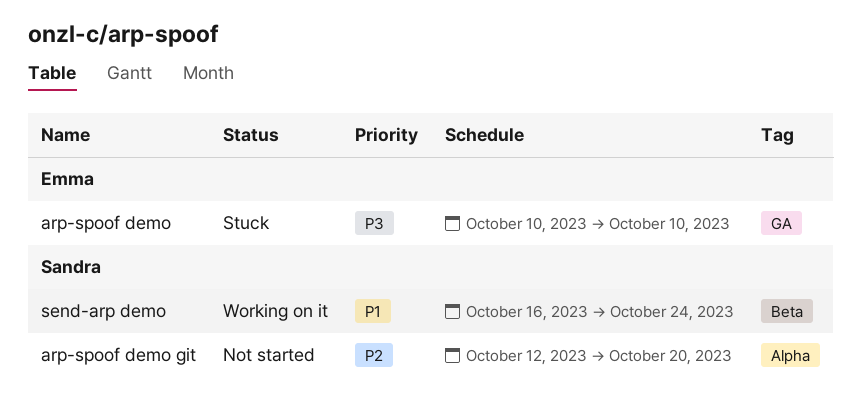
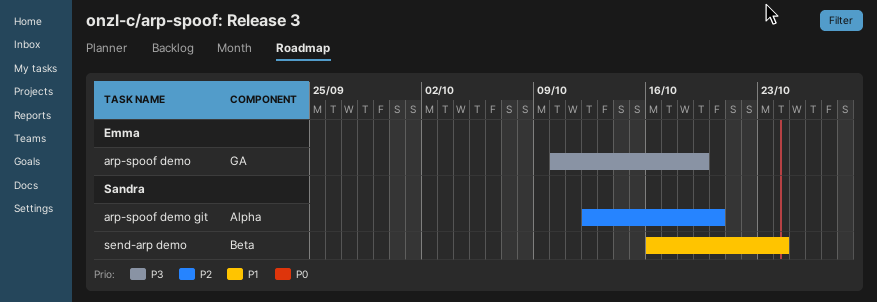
arp-spoof demo, due: Oct 10 -> Oct 19

